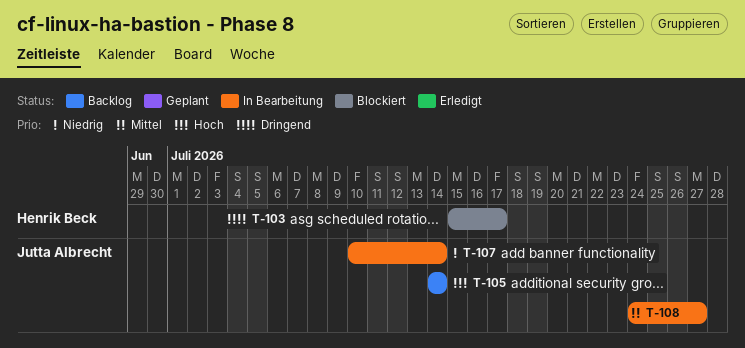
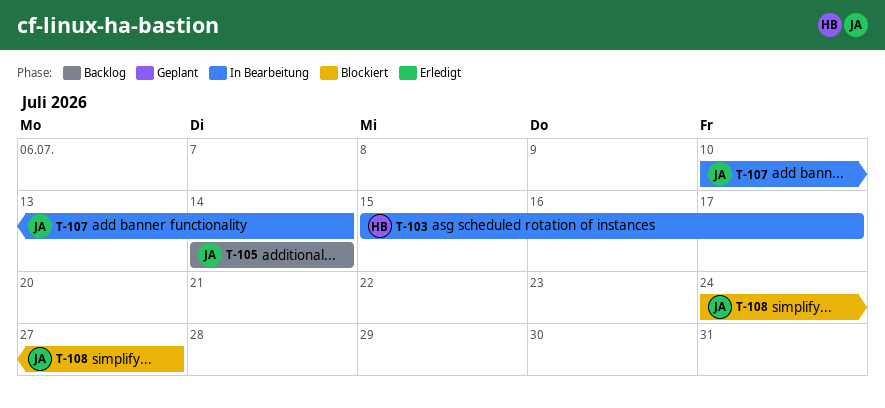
T-103, status: Blockiert -> In Bearbeitung
T-108, status: In Bearbeitung -> Blockiert

